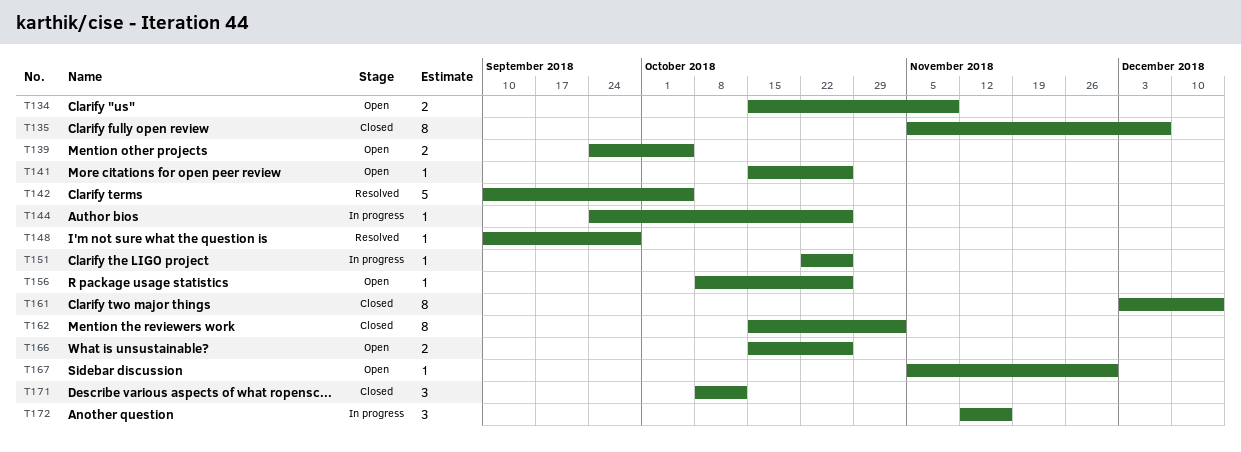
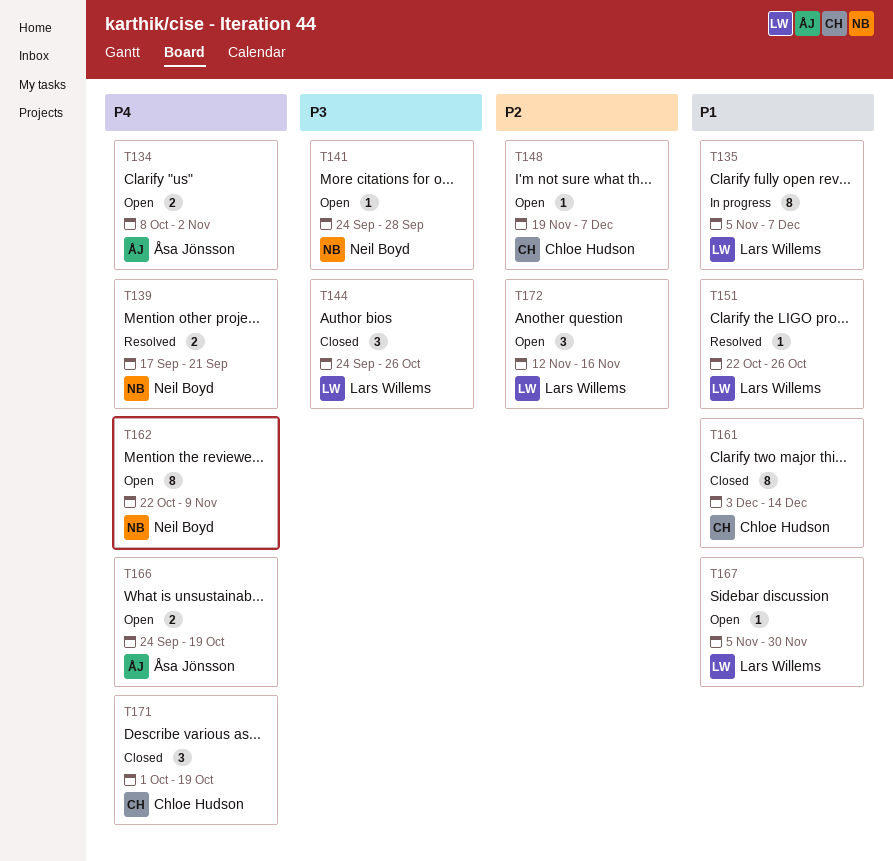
T134, start: Oct 15 -> Oct 8
T134, due: Nov 9 -> Nov 2
T135, status: Closed -> In progress
T139, status: Open -> Resolved
T139, start: Sep 24 -> Sep 17
T139, due: Oct 5 -> Sep 21
T141, start: Oct 15 -> Sep 24
T141, due: Oct 26 -> Sep 28
T142: present -> none
T144, status: In progress -> Closed
T144, estimate: 1 -> 3
T148, status: Resolved -> Open
T148, start: Sep 10 -> Nov 19
T148, due: Sep 28 -> Dec 7
T151, status: In progress -> Resolved
T156: present -> none
T162, status: Closed -> Open
T162, start: Oct 15 -> Oct 22
T162, due: Nov 2 -> Nov 9
T166, start: Oct 15 -> Sep 24
T166, due: Oct 26 -> Oct 19
T171, start: Oct 8 -> Oct 1
T171, due: Oct 12 -> Oct 19
T172, status: In progress -> Open

